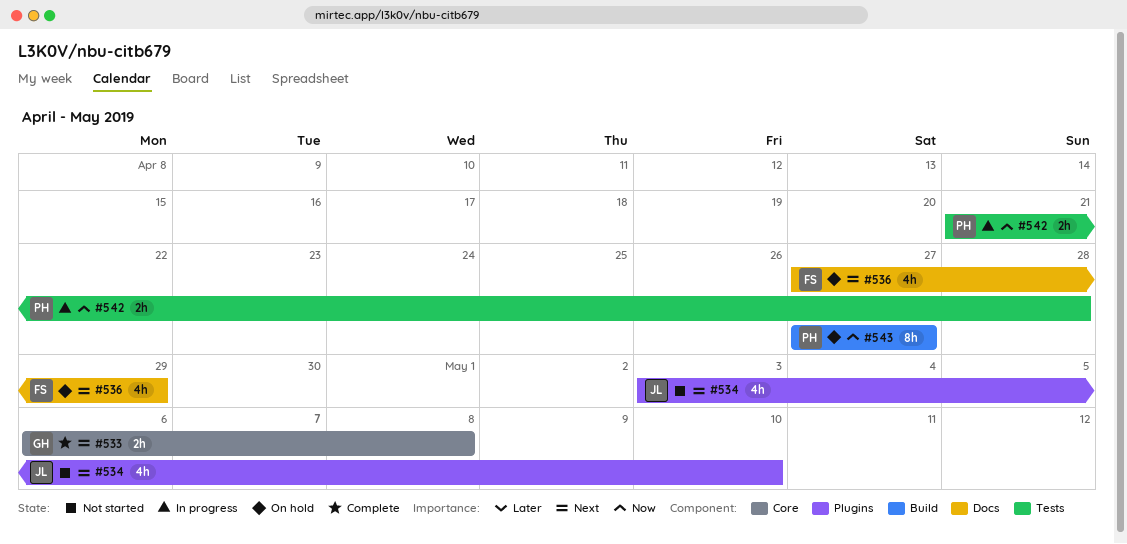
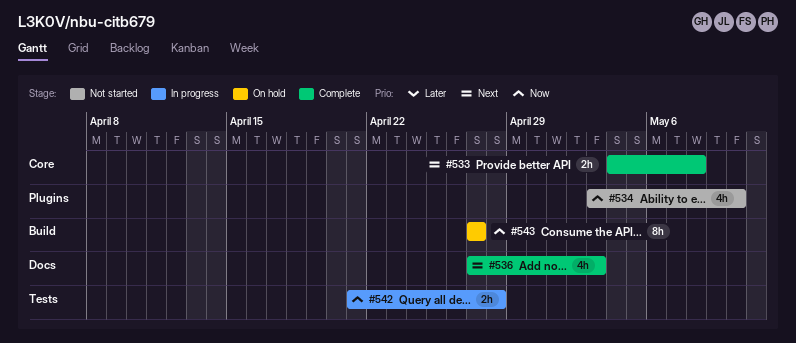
#533, start: May 6 -> May 4
#534, priority: Next -> Now
#536, status: On hold -> Complete
#536, due: Apr 29 -> May 3

